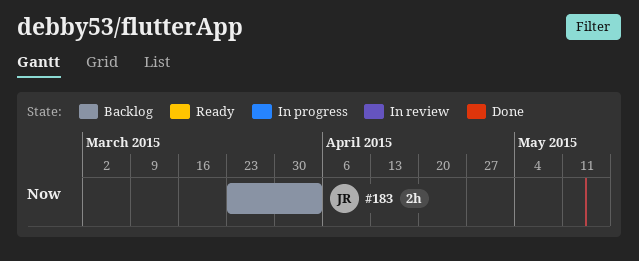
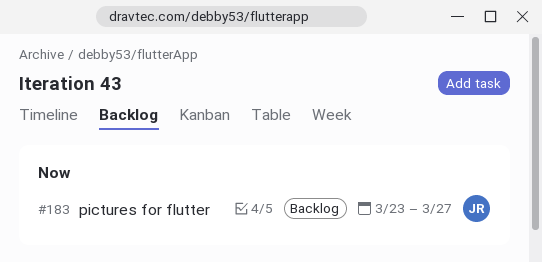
#183, due: Apr 3 -> Mar 27

